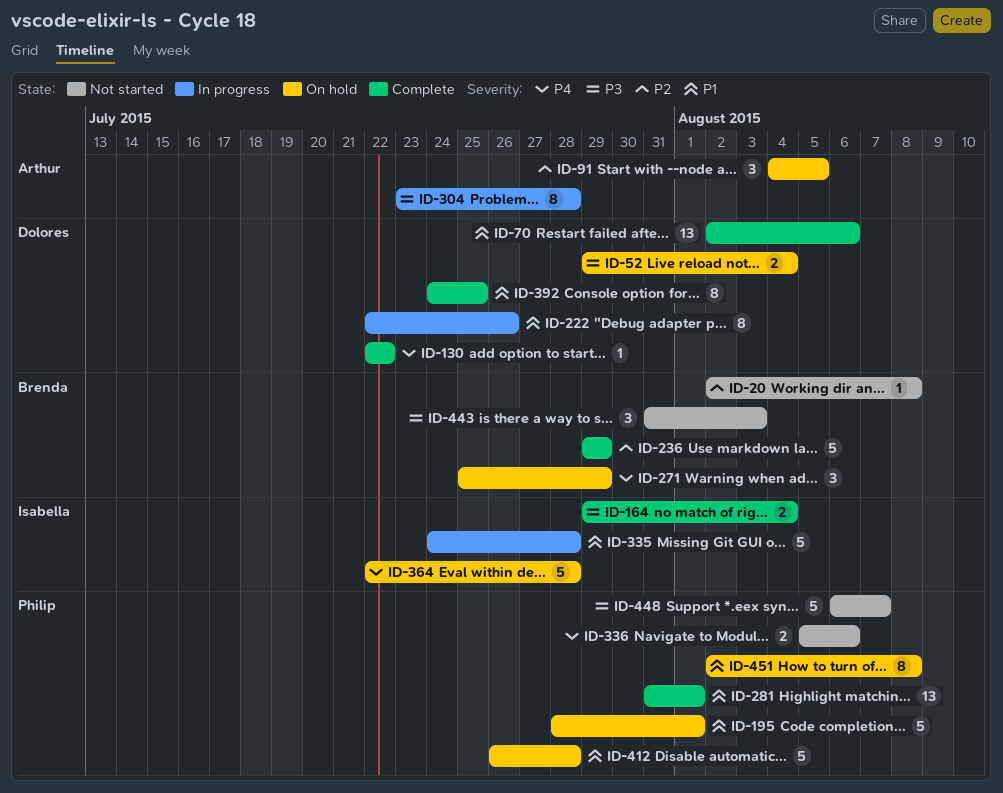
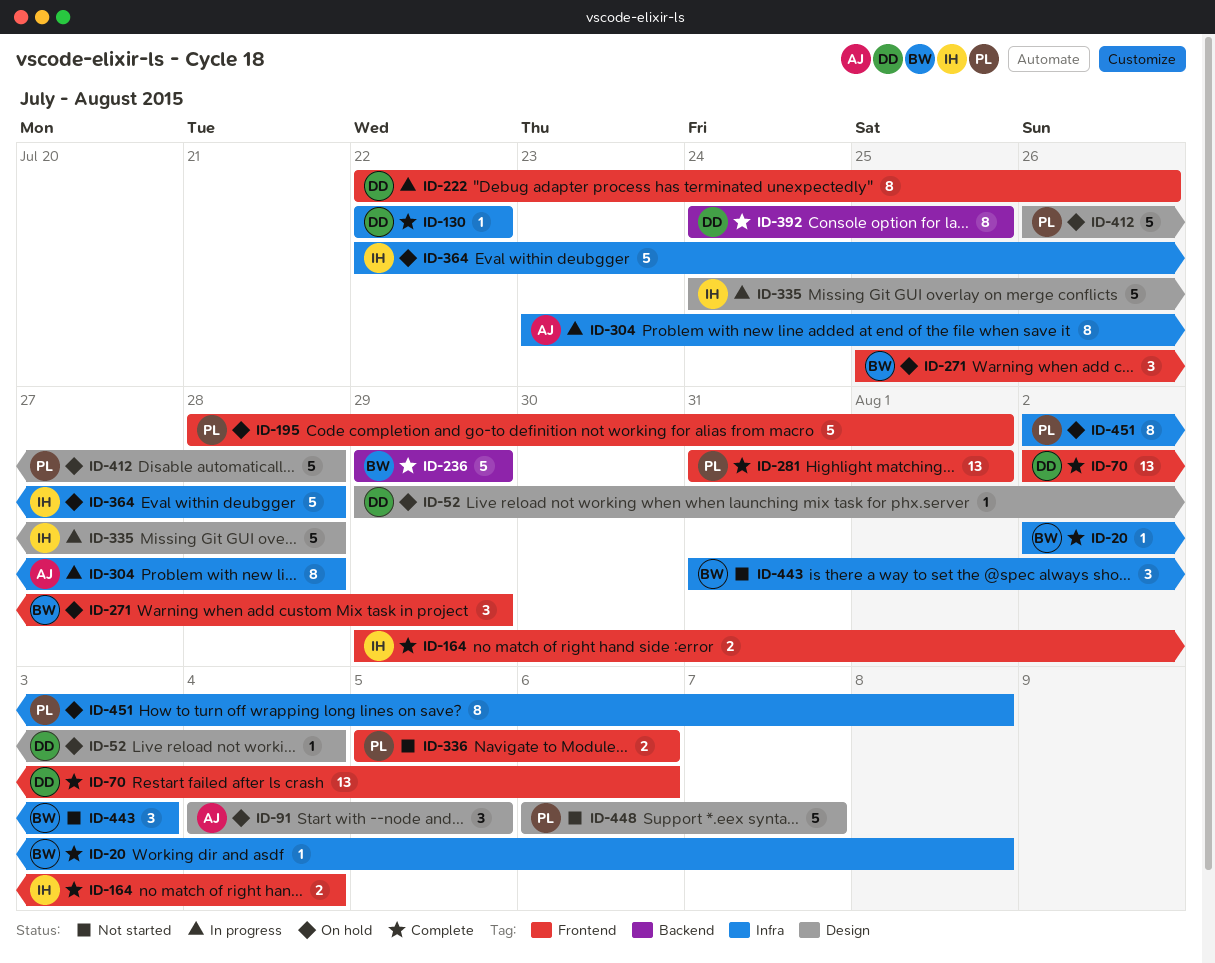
ID-20, status: Not started -> Complete
ID-52, estimate: 2 -> 1

